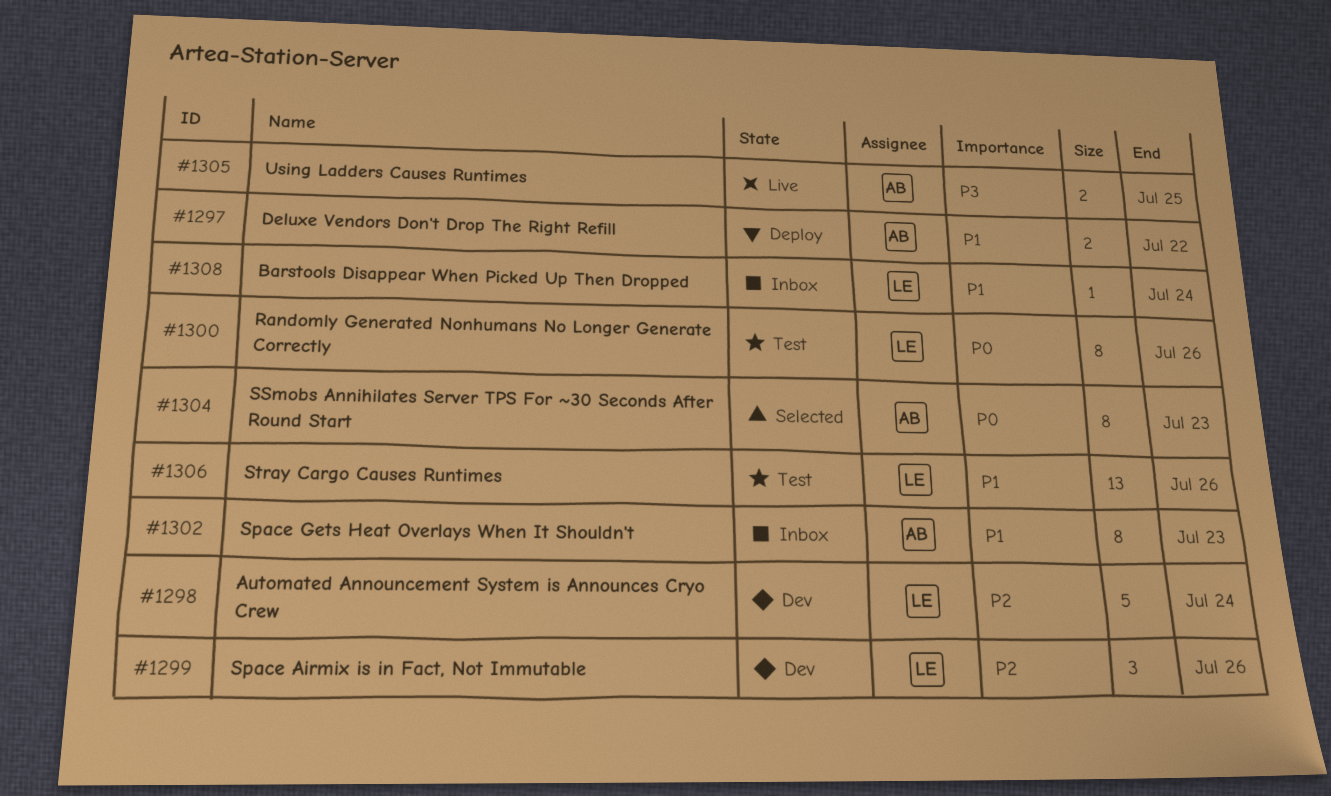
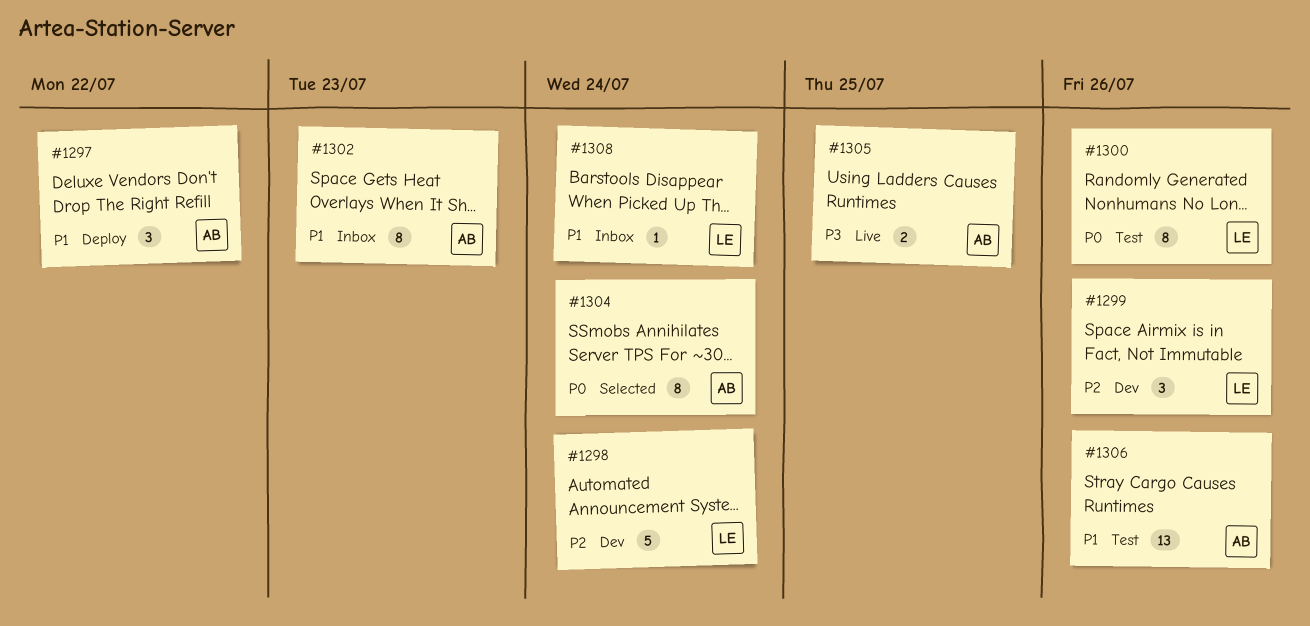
#1297, estimate: 2 -> 3
#1304, due: Jul 23 -> Jul 24
#1306, owner: LE -> AB

